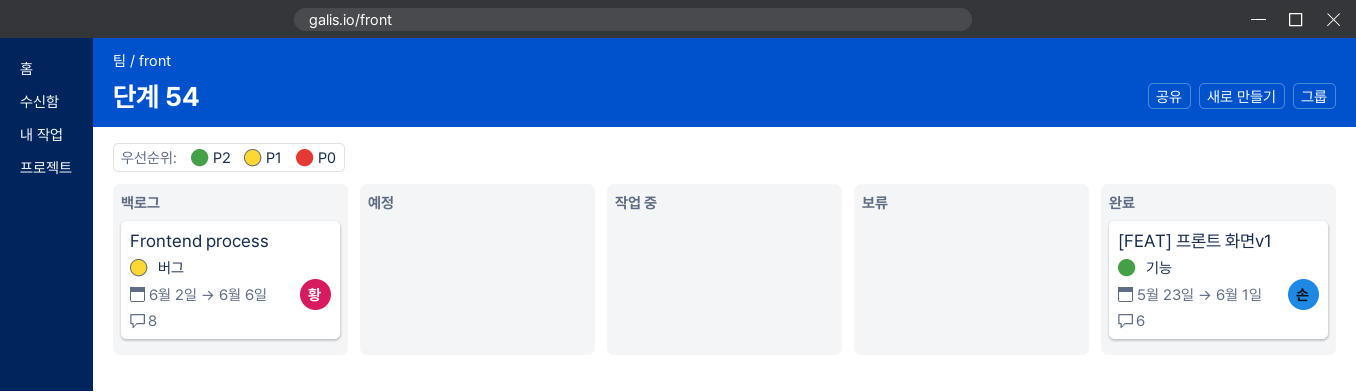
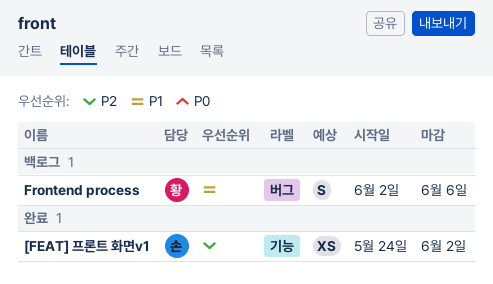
[FEAT] 프론트 화면v1, start: May 23 -> May 24
[FEAT] 프론트 화면v1, due: Jun 1 -> Jun 2

